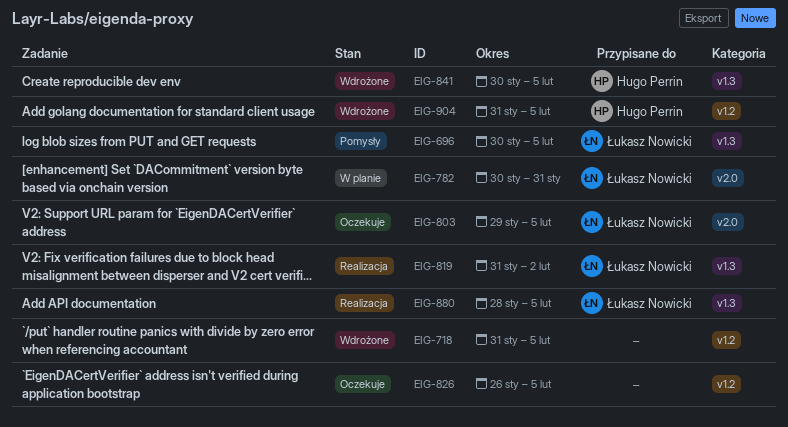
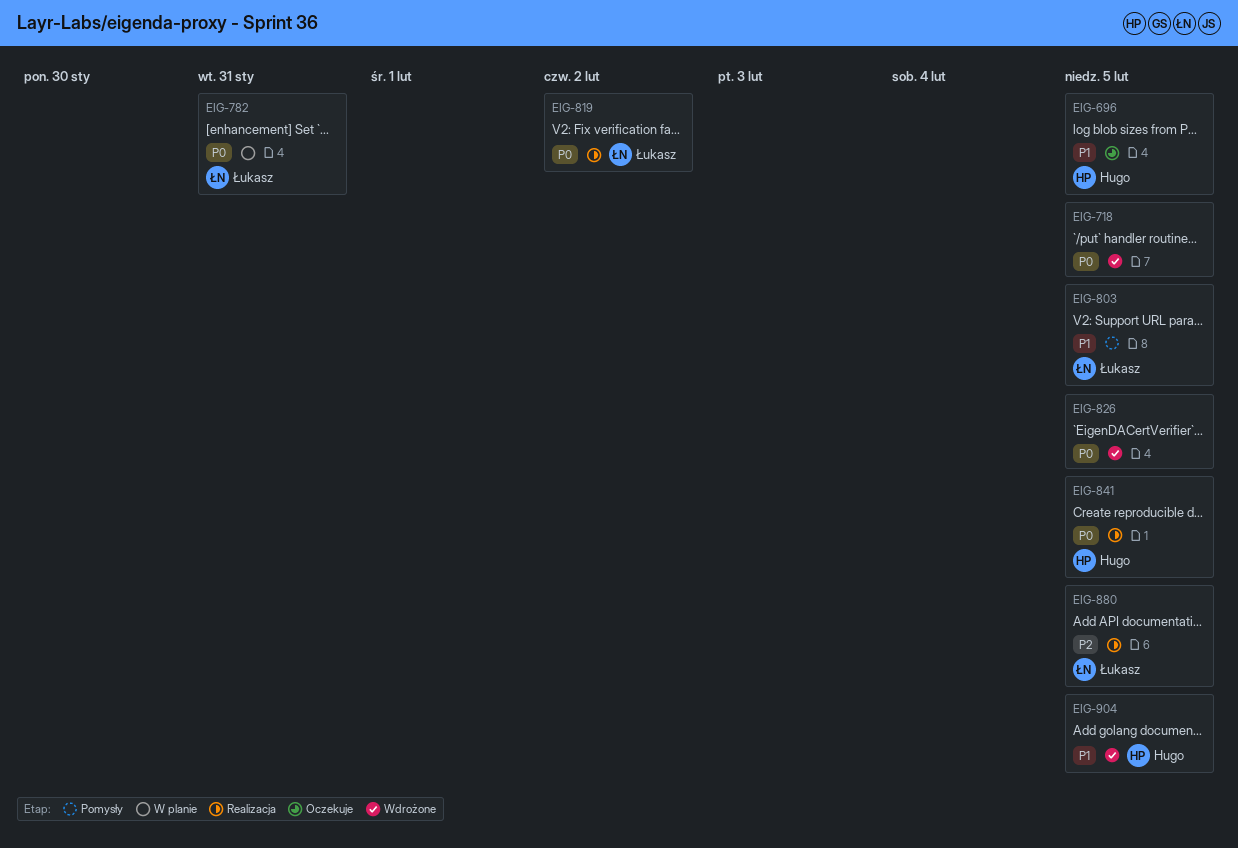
EIG-696, status: Pomysły -> Oczekuje
EIG-696, owner: Łukasz Nowicki -> Hugo Perrin
EIG-803, status: Oczekuje -> Pomysły
EIG-826, status: Oczekuje -> Wdrożone
EIG-841, status: Wdrożone -> Realizacja

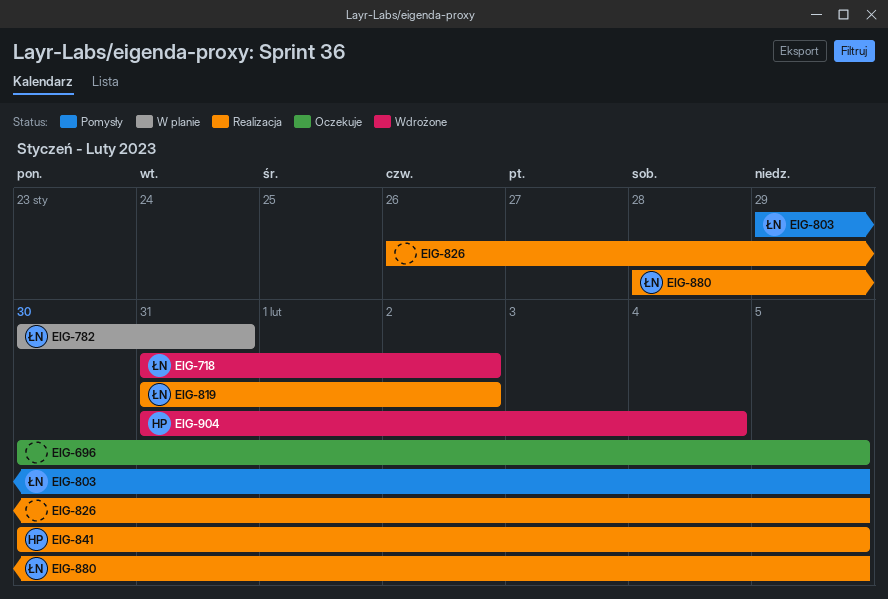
EIG-696, owner: Hugo -> none
EIG-718, owner: none -> Łukasz
EIG-718, due: Feb 5 -> Feb 2
EIG-826, status: Wdrożone -> Realizacja
EIG-904, due: Feb 5 -> Feb 4

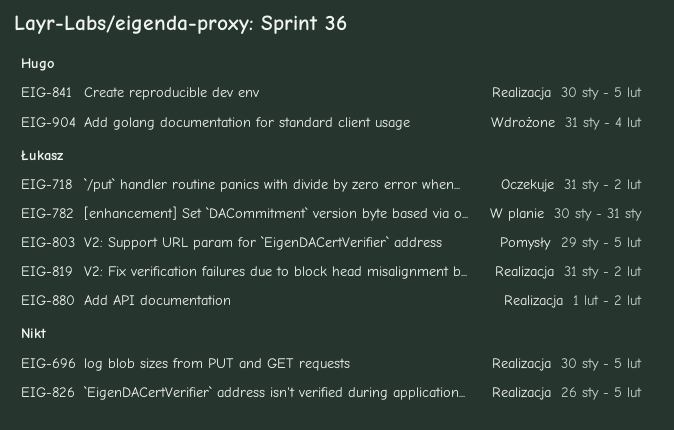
EIG-696, status: Oczekuje -> Realizacja
EIG-718, status: Wdrożone -> Oczekuje
EIG-880, start: Jan 28 -> Feb 1
EIG-880, due: Feb 5 -> Feb 2

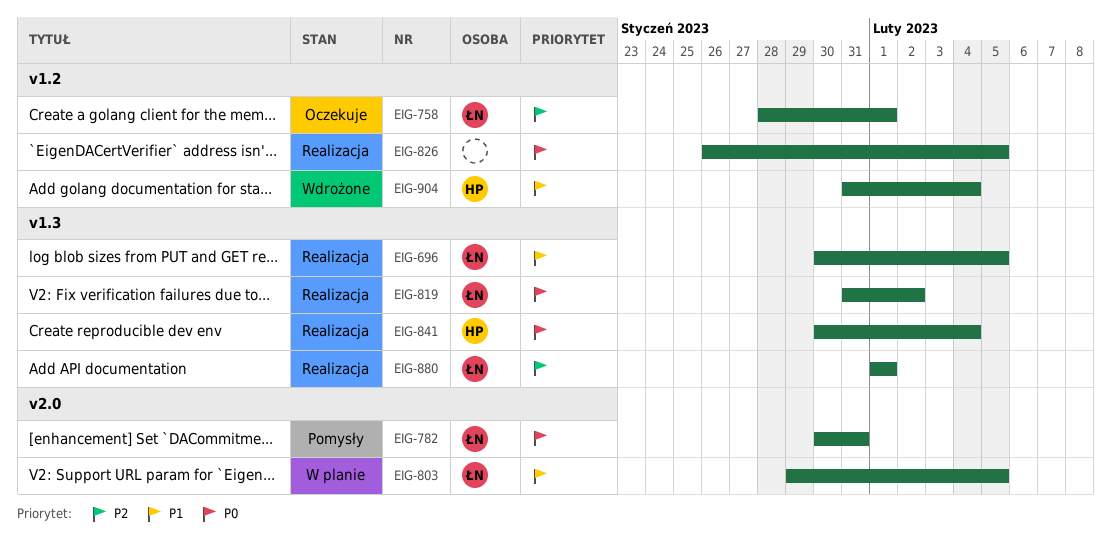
EIG-696, owner: none -> Łukasz
EIG-718: present -> none
EIG-758: none -> present
EIG-782, status: W planie -> Pomysły
EIG-803, status: Pomysły -> W planie
EIG-841, due: Feb 5 -> Feb 4
EIG-880, due: Feb 2 -> Feb 1

